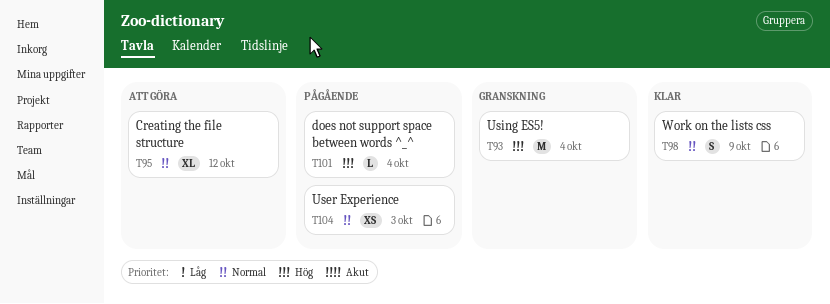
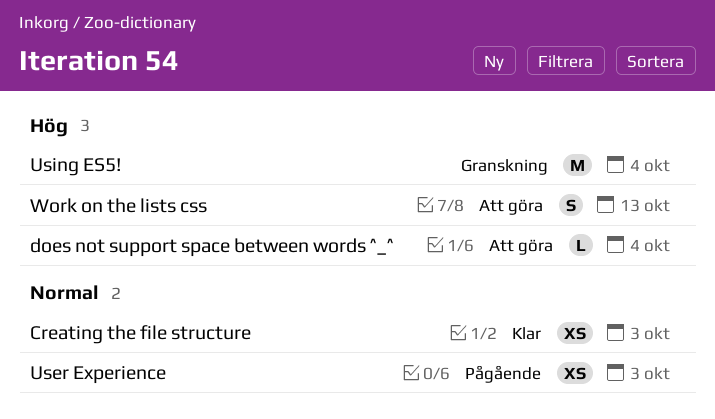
Creating the file structure, status: Att göra -> Klar
Creating the file structure, estimate: XL -> XS
Creating the file structure, due: Oct 12 -> Oct 3
does not support space between words ^_^, status: Pågående -> Att göra
Work on the lists css, status: Klar -> Att göra
Work on the lists css, priority: Normal -> Hög
Work on the lists css, due: Oct 9 -> Oct 13

